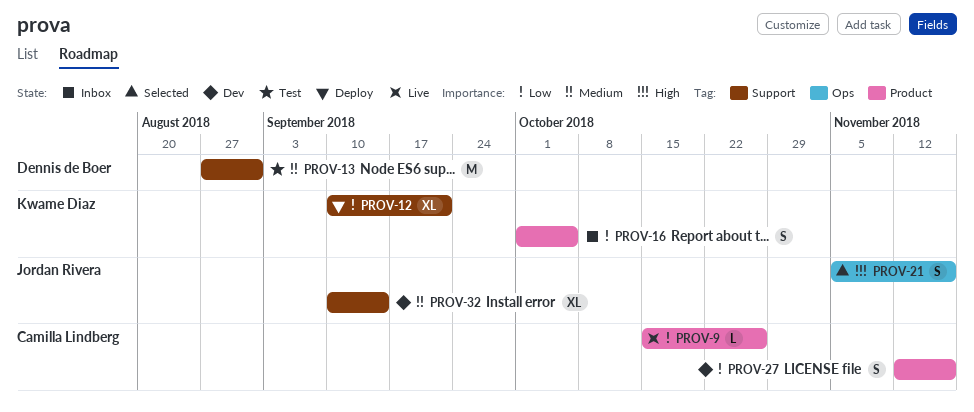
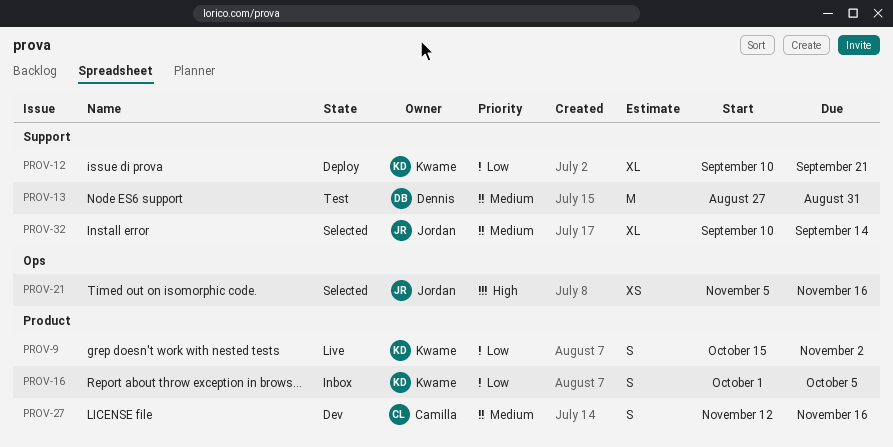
PROV-9, owner: Camilla Lindberg -> Kwame Diaz
PROV-9, estimate: L -> S
PROV-9, due: Oct 26 -> Nov 2
PROV-21, estimate: S -> XS
PROV-27, priority: Low -> Medium
PROV-32, status: Dev -> Selected

